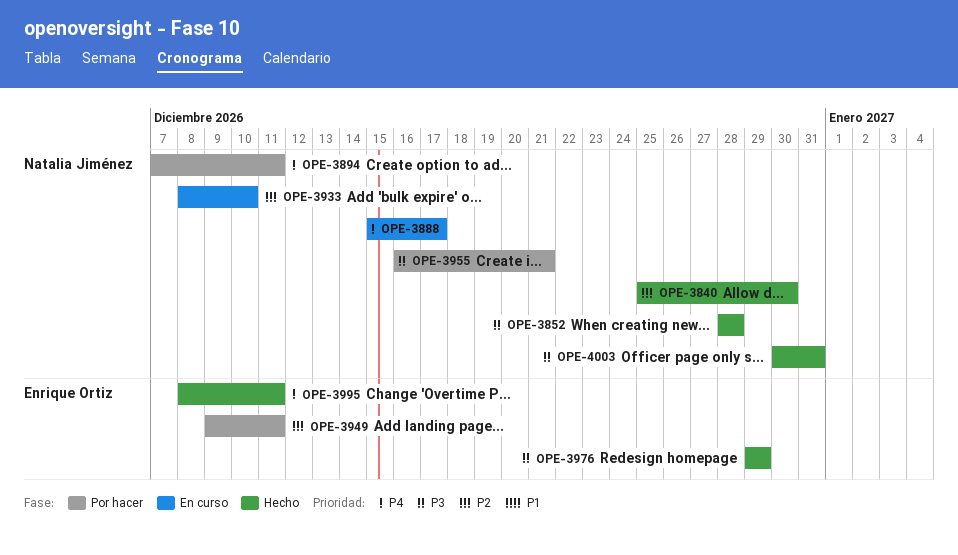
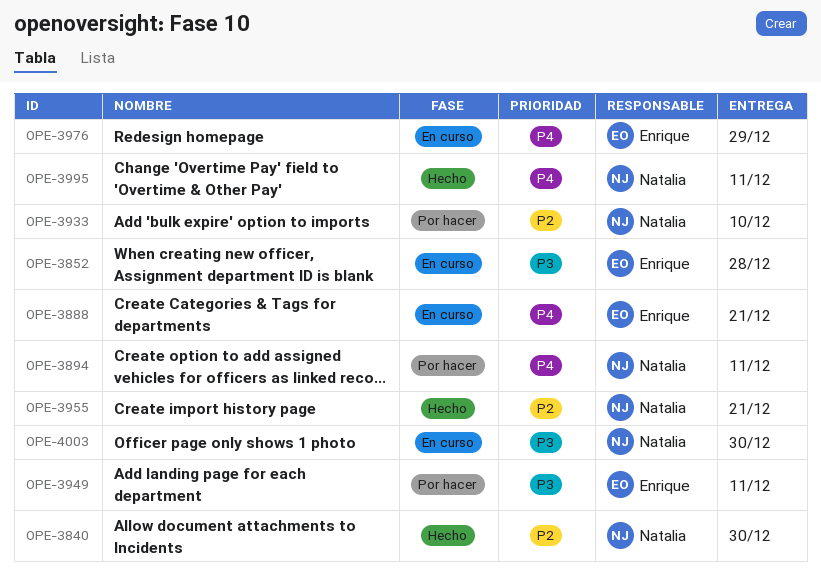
OPE-3852, status: Hecho -> En curso
OPE-3852, owner: Natalia Jiménez -> Enrique Ortiz
OPE-3888, owner: Natalia Jiménez -> Enrique Ortiz
OPE-3888, due: Dec 17 -> Dec 21
OPE-3933, status: En curso -> Por hacer
OPE-3949, priority: P2 -> P3
OPE-3955, status: Por hacer -> Hecho
OPE-3955, priority: P3 -> P2
OPE-3976, status: Hecho -> En curso
OPE-3976, priority: P3 -> P4
OPE-3995, owner: Enrique Ortiz -> Natalia Jiménez
OPE-4003, status: Hecho -> En curso
OPE-4003, due: Dec 31 -> Dec 30

